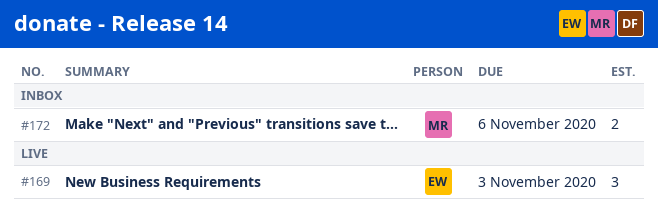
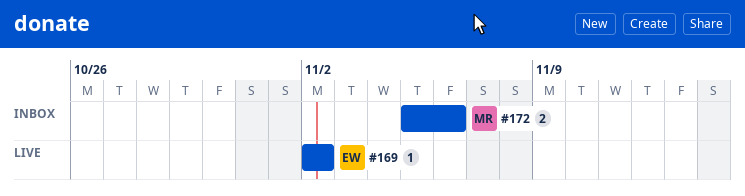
#169, estimate: 3 -> 1
#169, due: Nov 3 -> Nov 2

